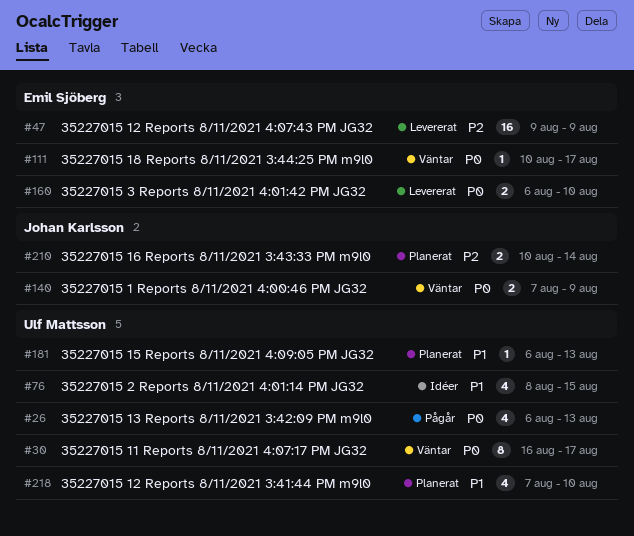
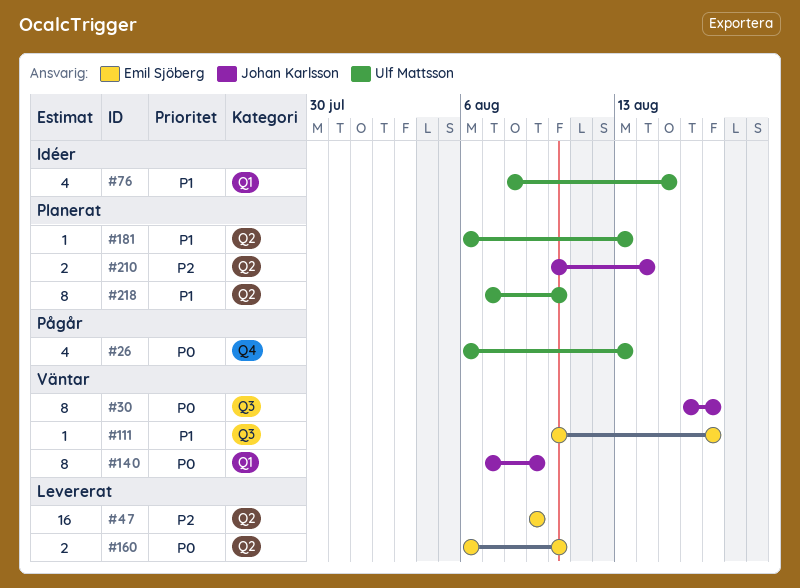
#30, owner: Ulf Mattsson -> Johan Karlsson
#111, priority: P0 -> P1
#140, estimate: 2 -> 8
#218, estimate: 4 -> 8

